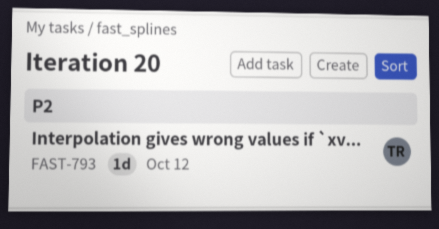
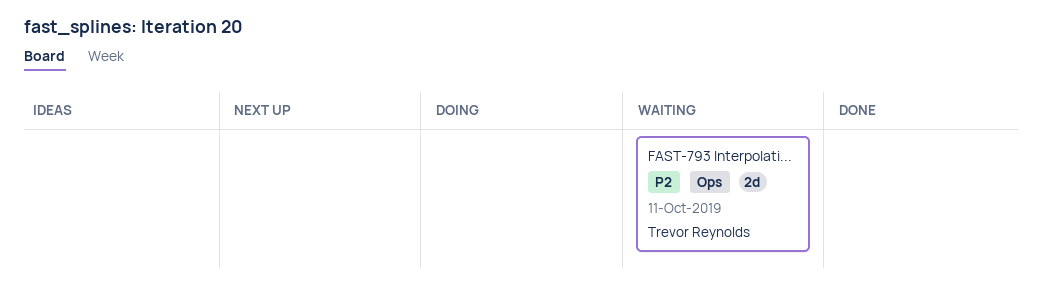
FAST-793, estimate: 1d -> 2d
FAST-793, due: Oct 12 -> Oct 11

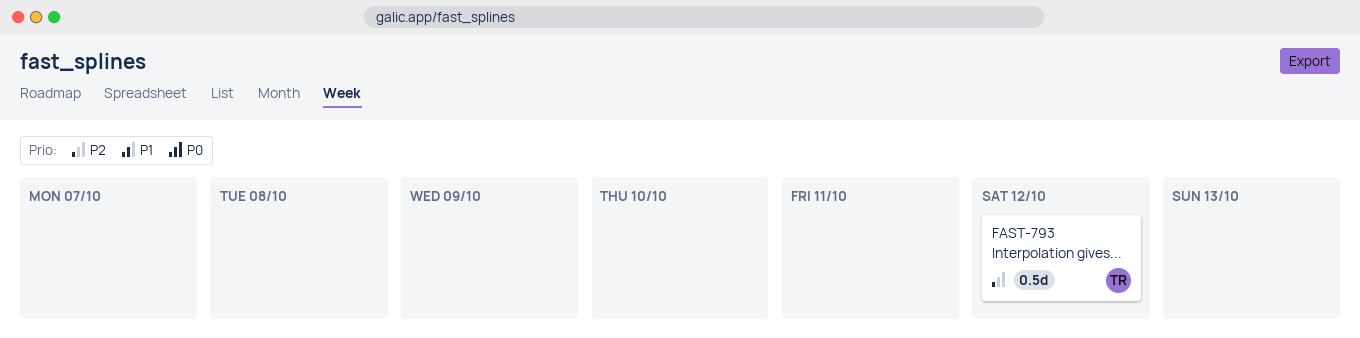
FAST-793, estimate: 2d -> 0.5d
FAST-793, due: Oct 11 -> Oct 12

